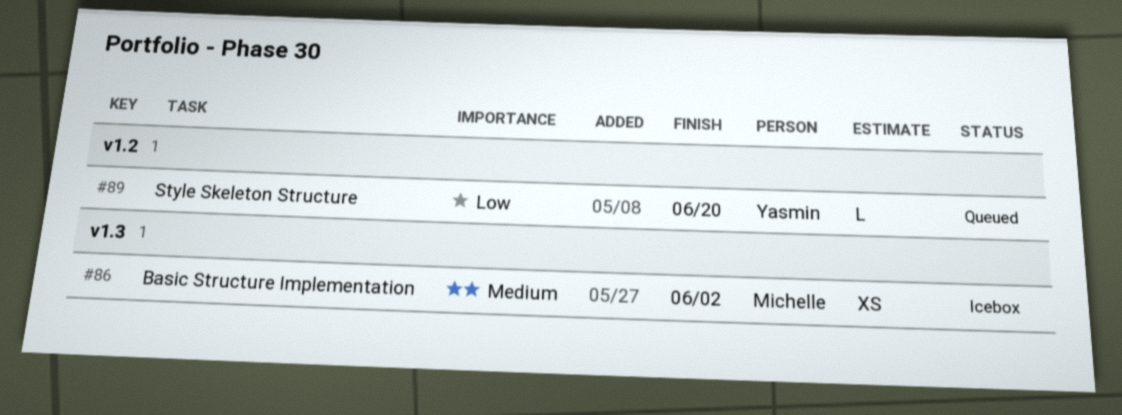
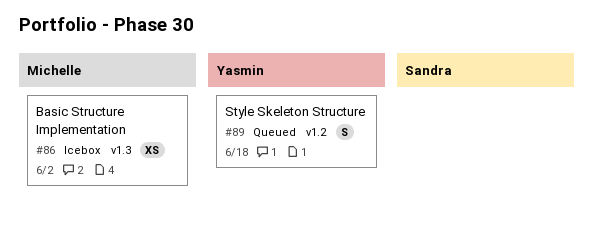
#89, estimate: L -> S
#89, due: Jun 20 -> Jun 18

